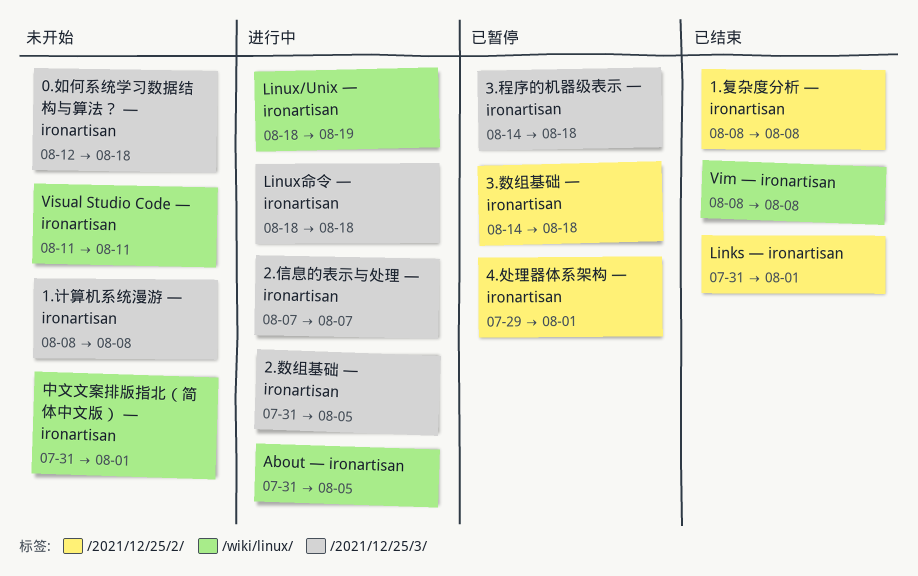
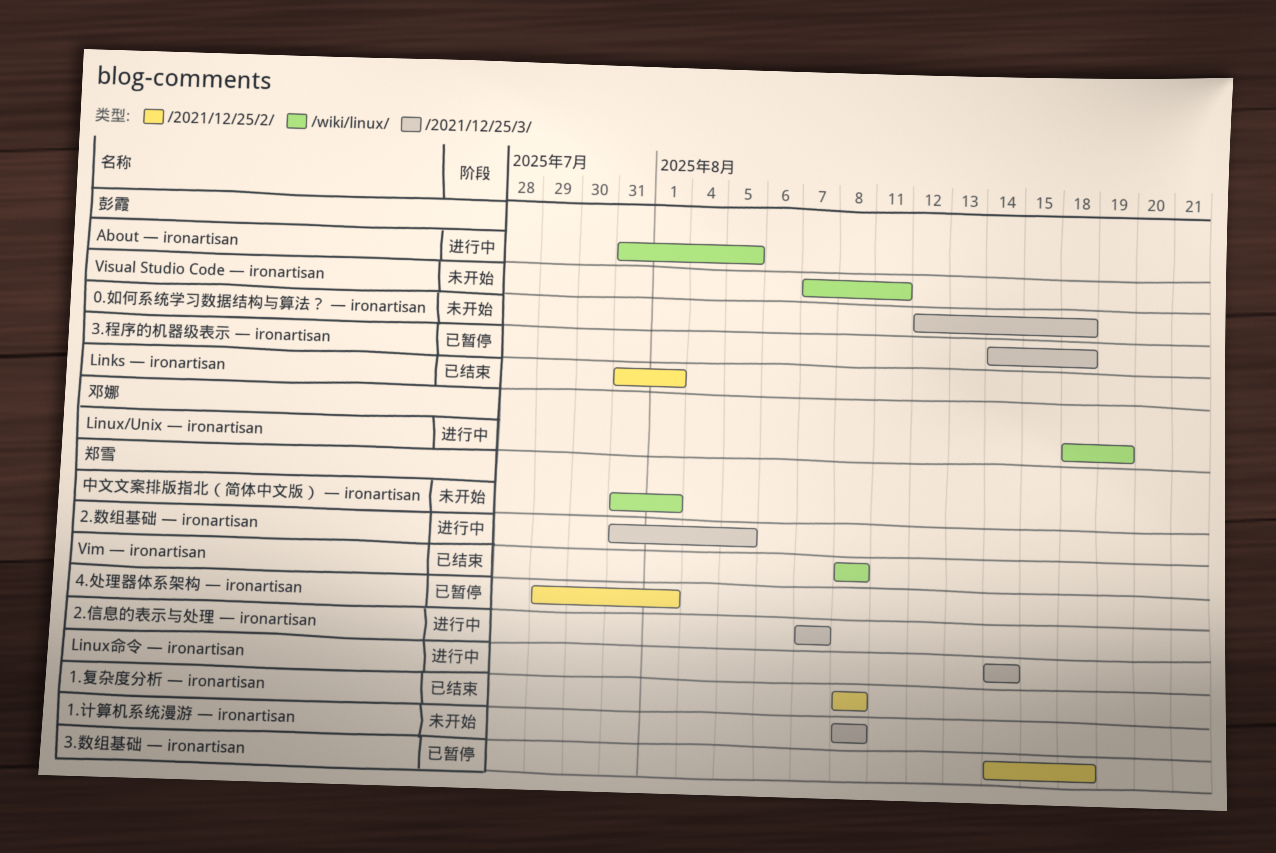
Linux命令 — ironartisan, start: Aug 18 -> Aug 14
Linux命令 — ironartisan, due: Aug 18 -> Aug 14
Visual Studio Code — ironartisan, start: Aug 11 -> Aug 7

